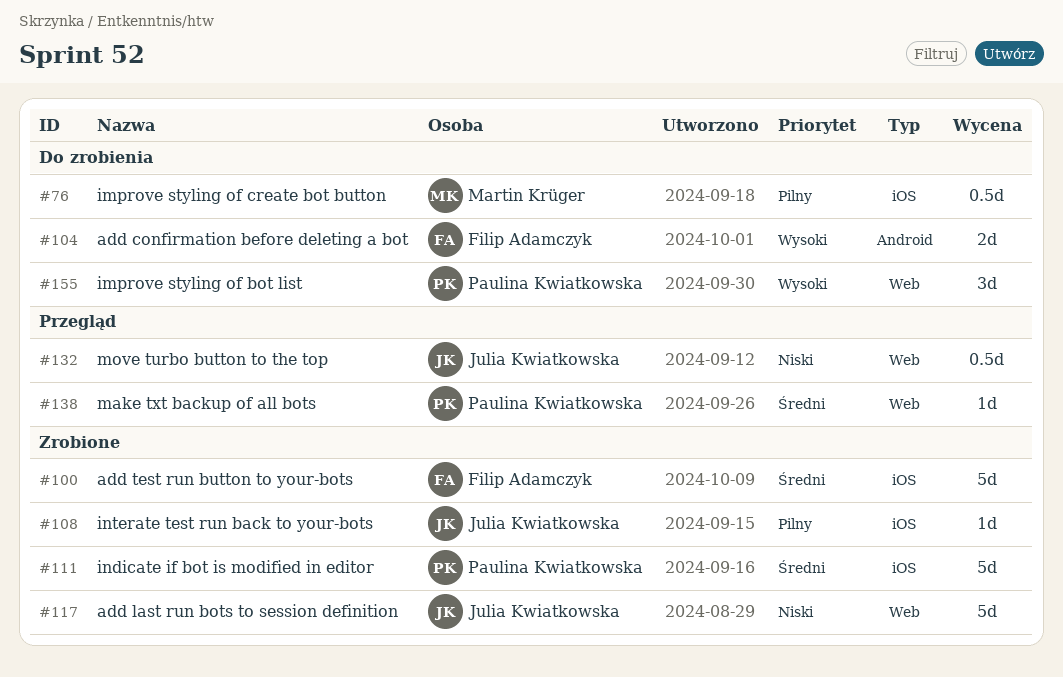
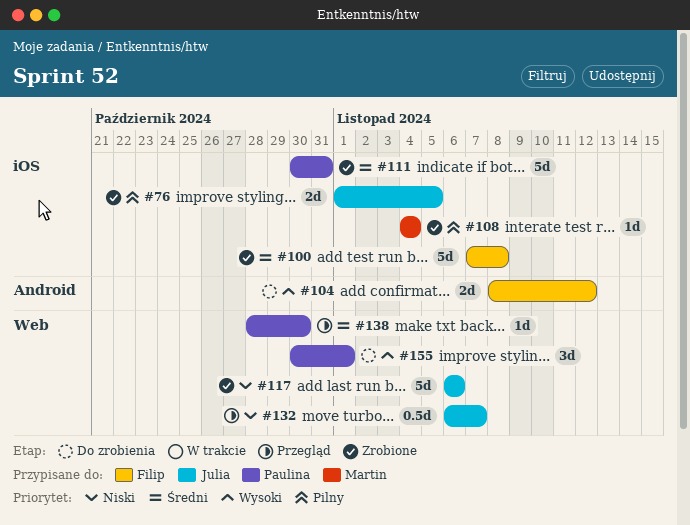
#76, status: Do zrobienia -> Zrobione
#76, owner: Martin Krüger -> Julia Kwiatkowska
#76, estimate: 0.5d -> 2d
#108, owner: Julia Kwiatkowska -> Martin Krüger

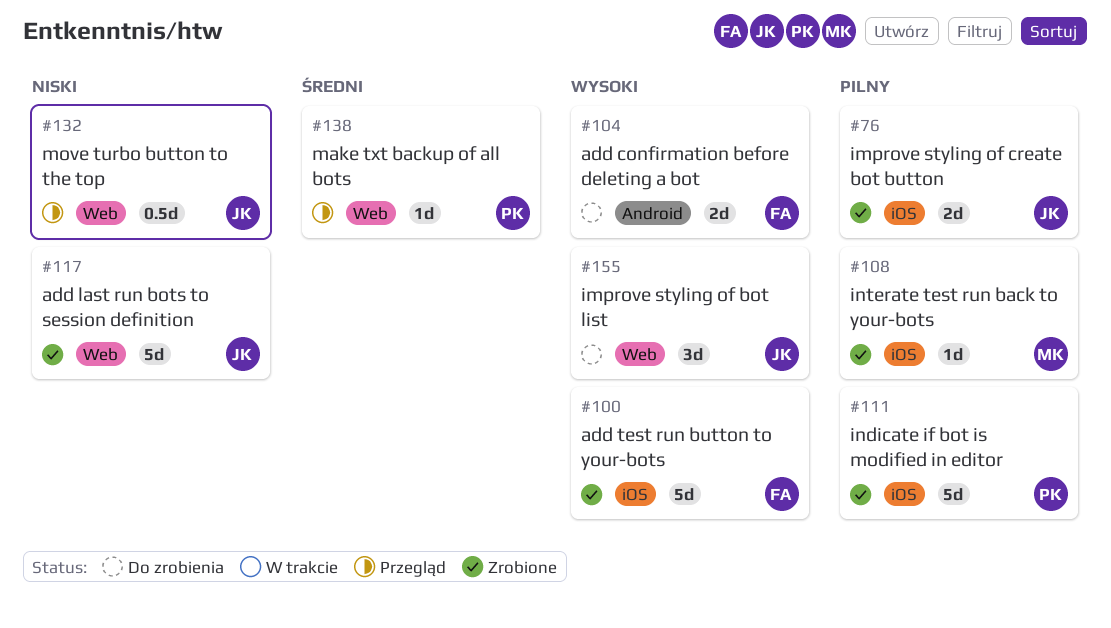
#100, priority: Średni -> Wysoki
#111, priority: Średni -> Pilny
#155, owner: Paulina -> Julia

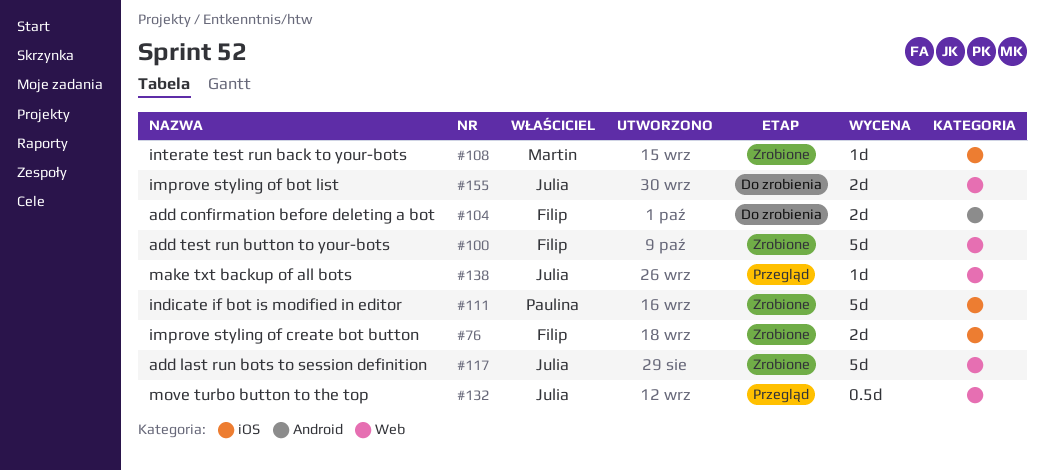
#76, owner: Julia -> Filip
#100, label: iOS -> Web
#138, owner: Paulina -> Julia
#155, estimate: 3d -> 2d

